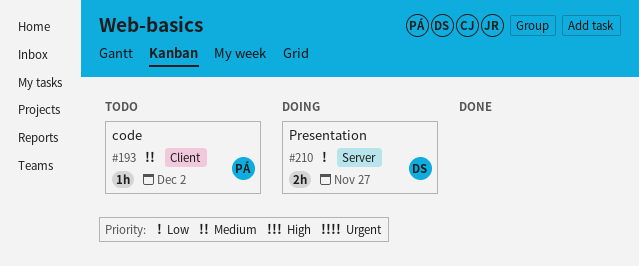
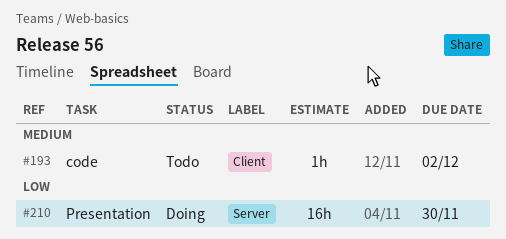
#210, estimate: 2h -> 16h
#210, due: Nov 27 -> Nov 30

